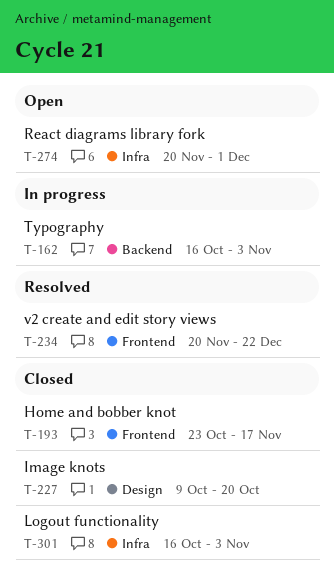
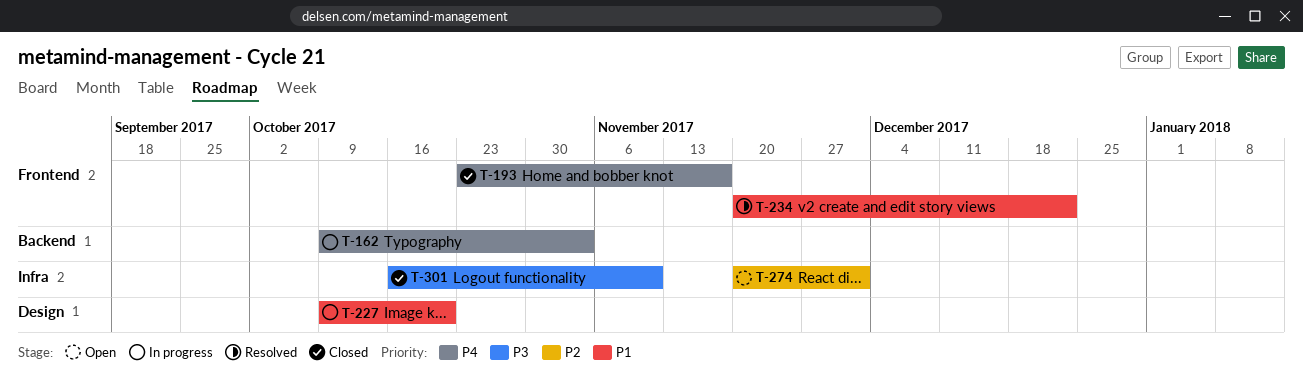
T-162, start: Oct 16 -> Oct 9
T-227, status: Closed -> In progress
T-301, due: Nov 3 -> Nov 10

